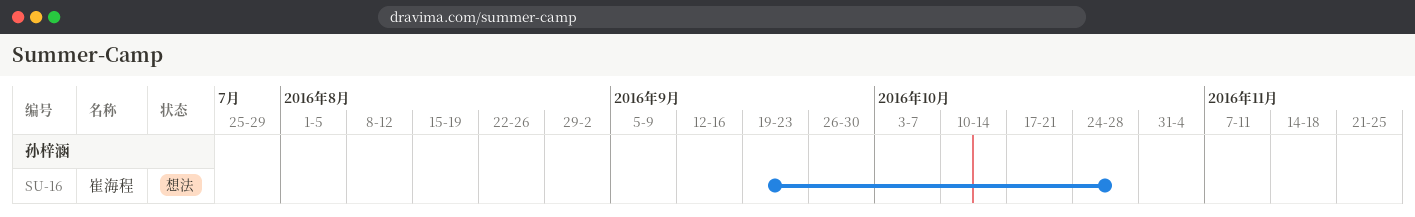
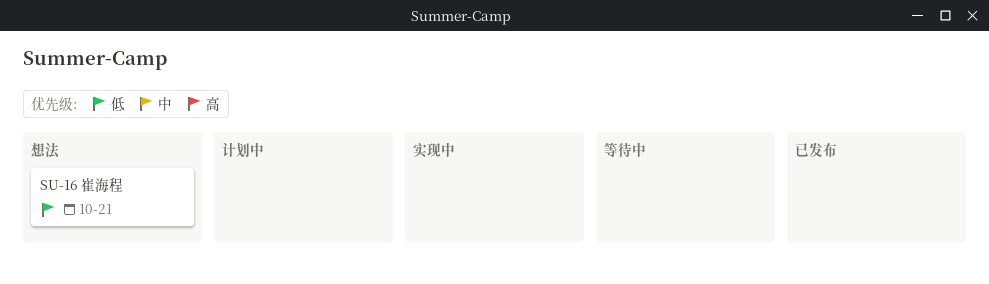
SU-16, due: Oct 28 -> Oct 21

